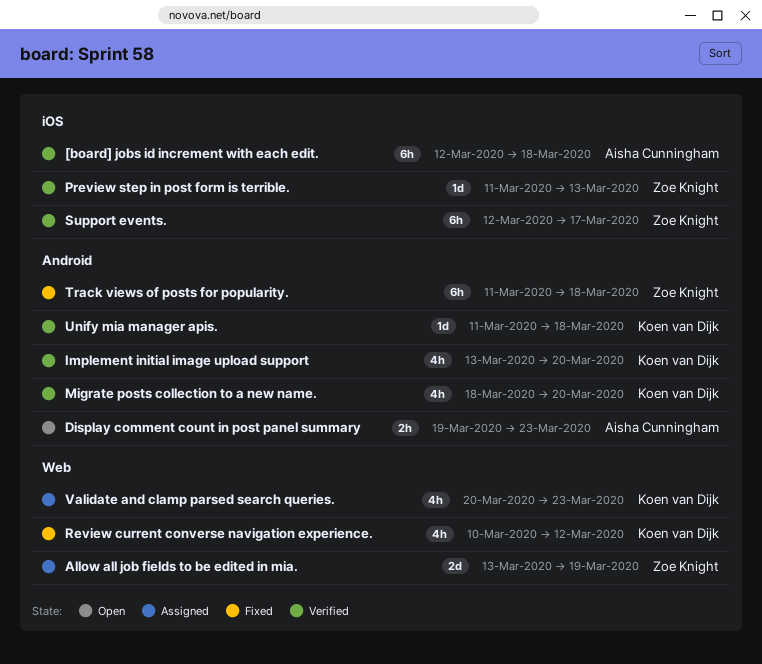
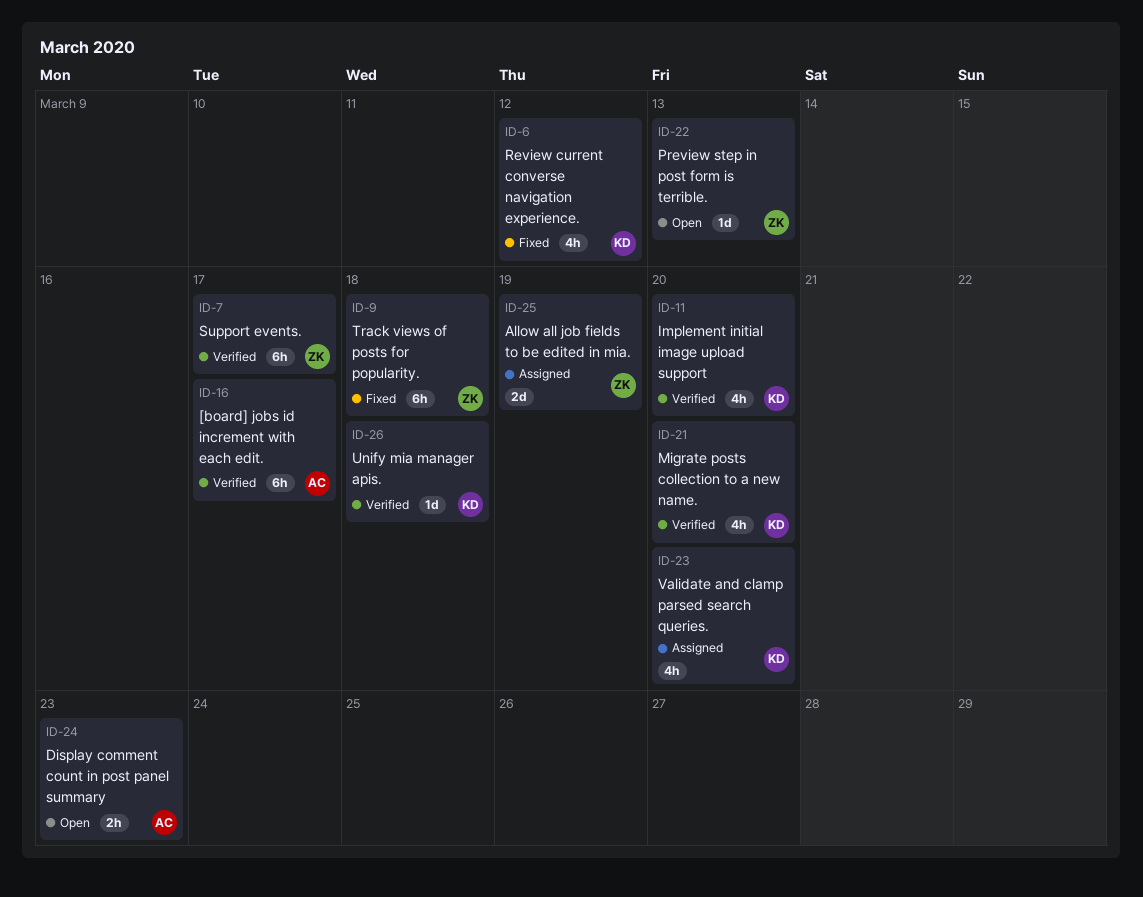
[board] jobs id increment with each edit., due: Mar 18 -> Mar 17
Preview step in post form is terrible., status: Verified -> Open
Validate and clamp parsed search queries., due: Mar 23 -> Mar 20

